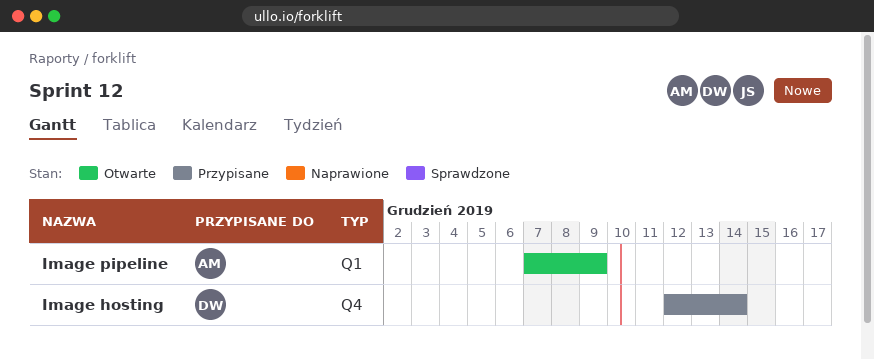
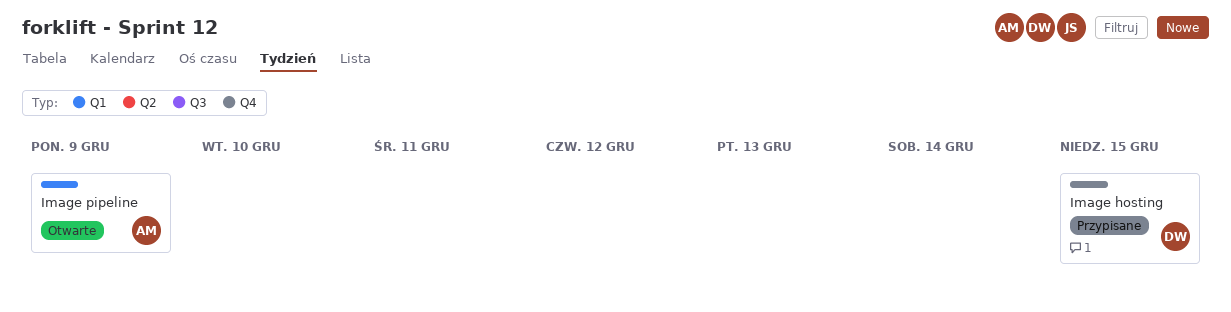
Image hosting, due: Dec 14 -> Dec 15

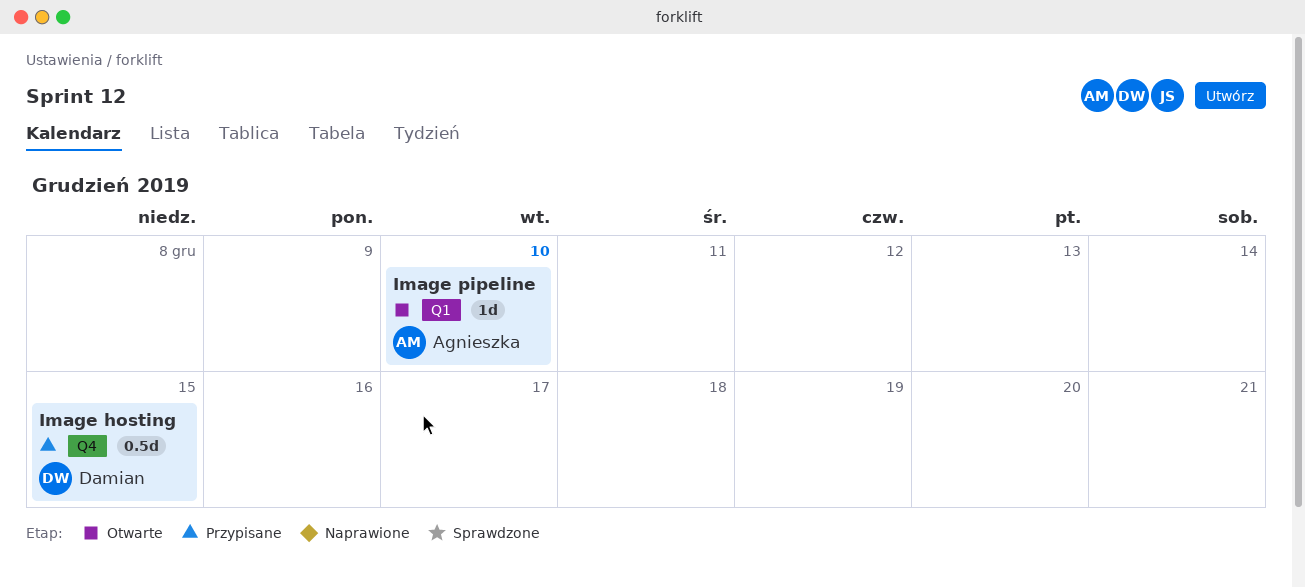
Image pipeline, due: Dec 9 -> Dec 10

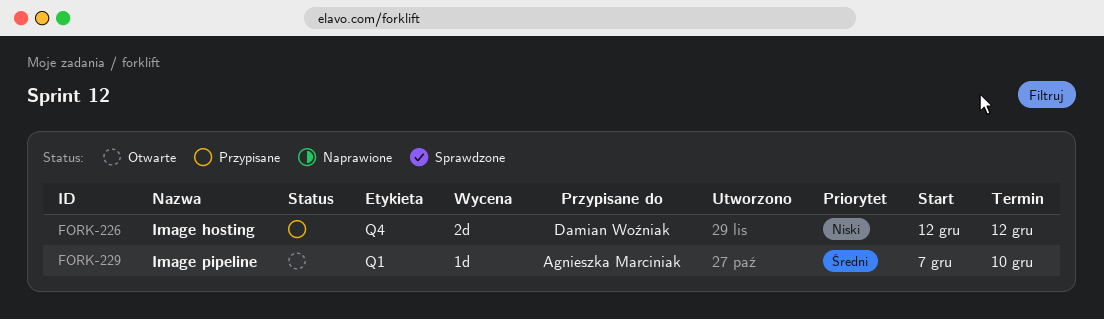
Image hosting, estimate: 0.5d -> 2d
Image hosting, due: Dec 15 -> Dec 12

